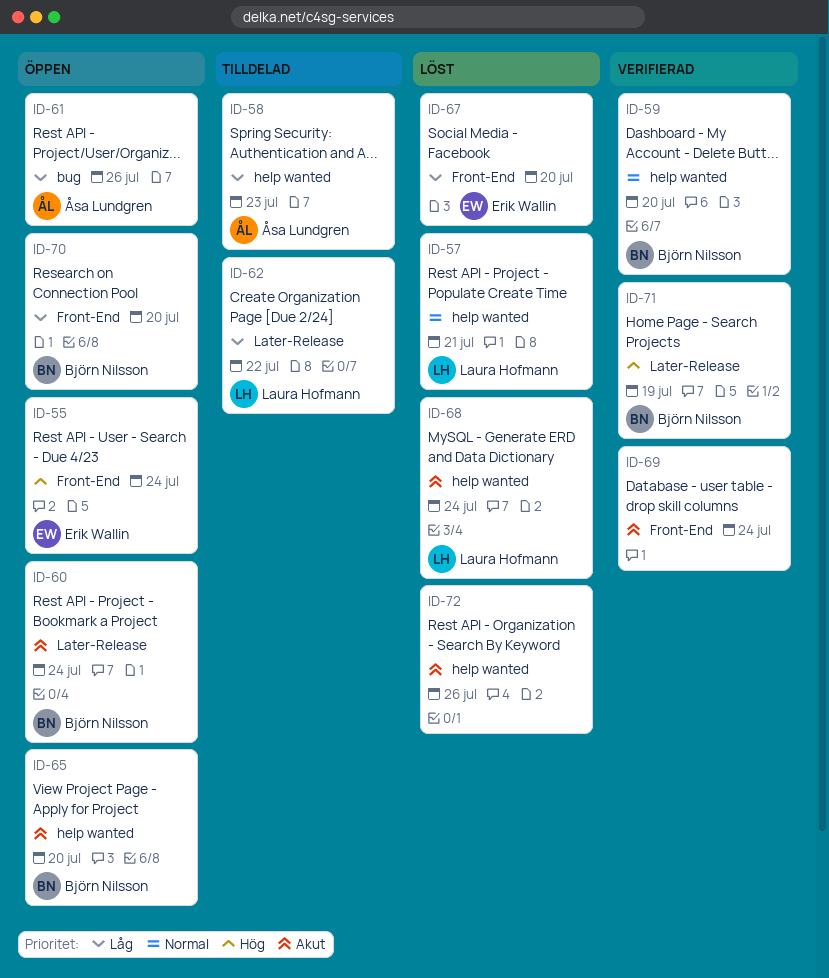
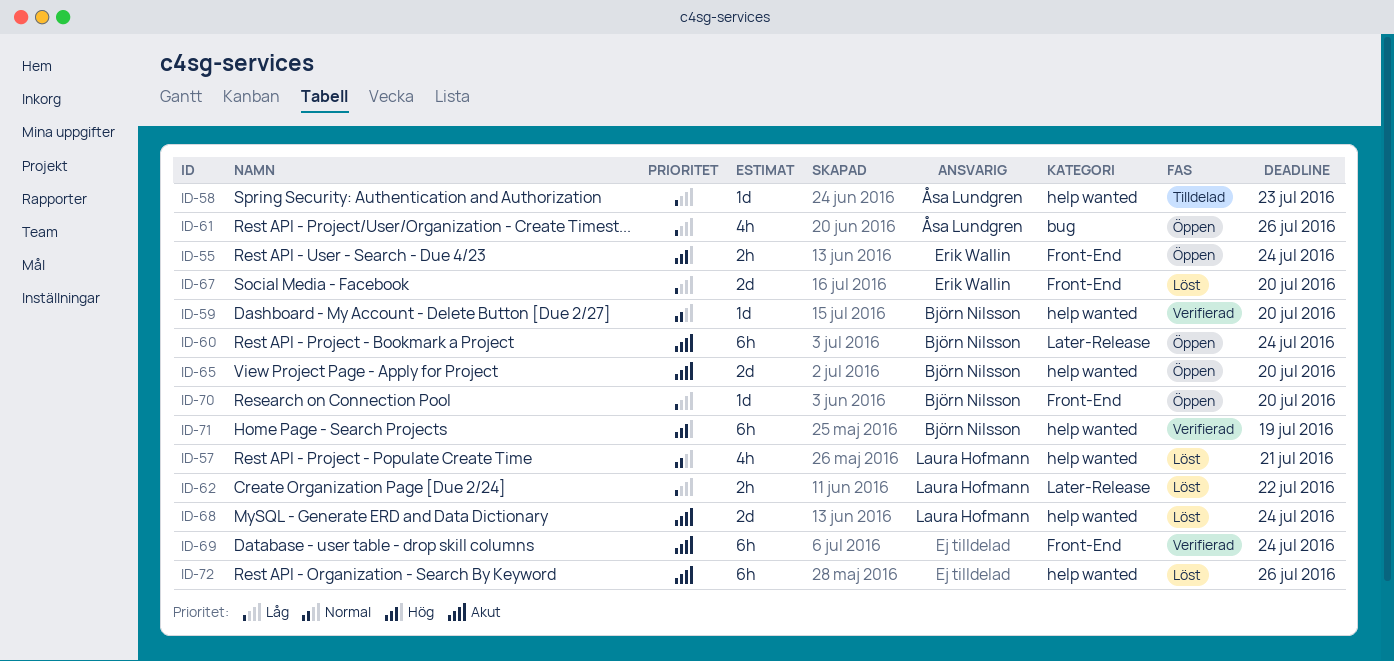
ID-62, status: Tilldelad -> Löst
ID-71, label: Later-Release -> help wanted

